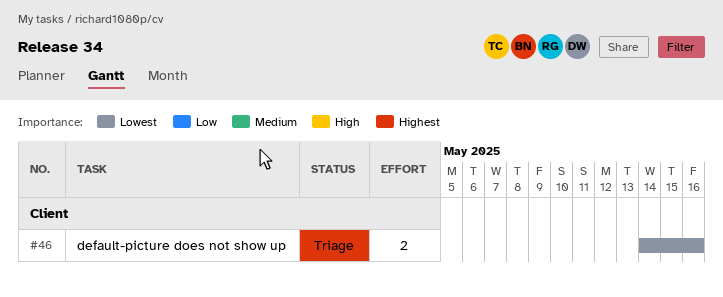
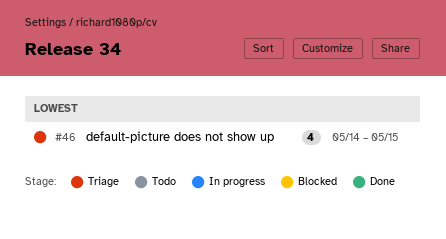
#46, estimate: 2 -> 4
#46, due: May 16 -> May 15

